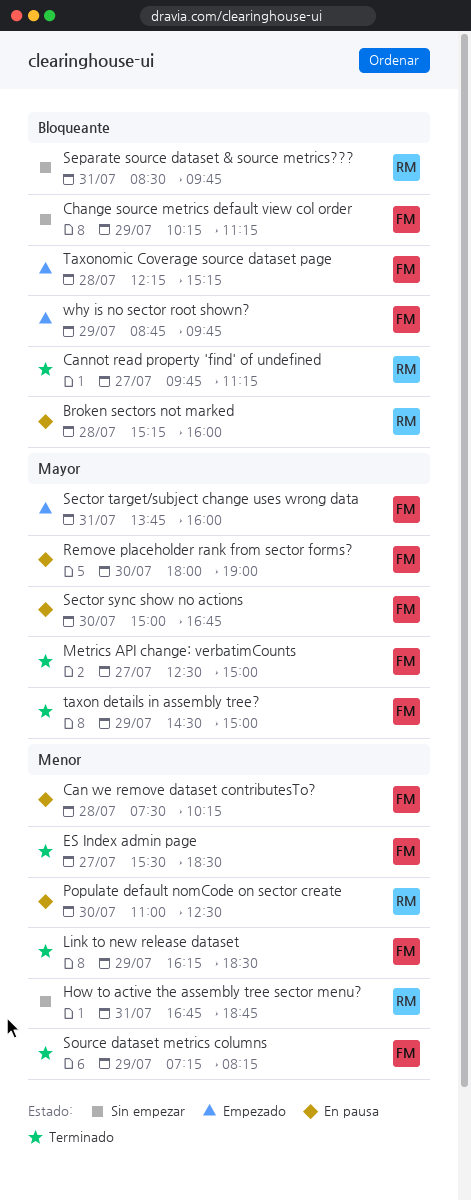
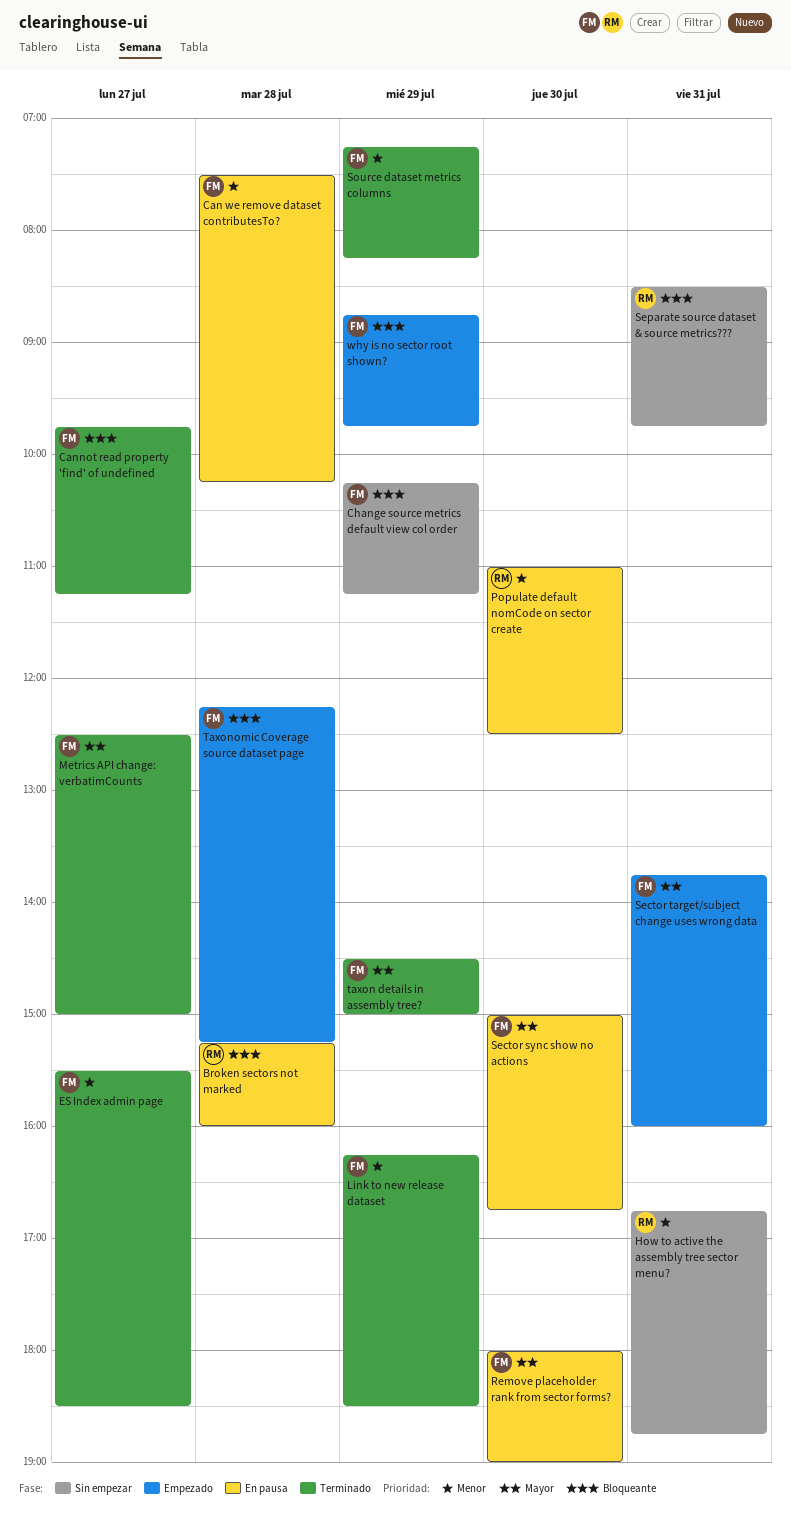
Cannot read property 'find' of undefined, owner: RM -> FM

